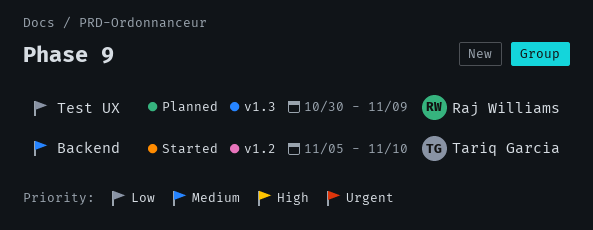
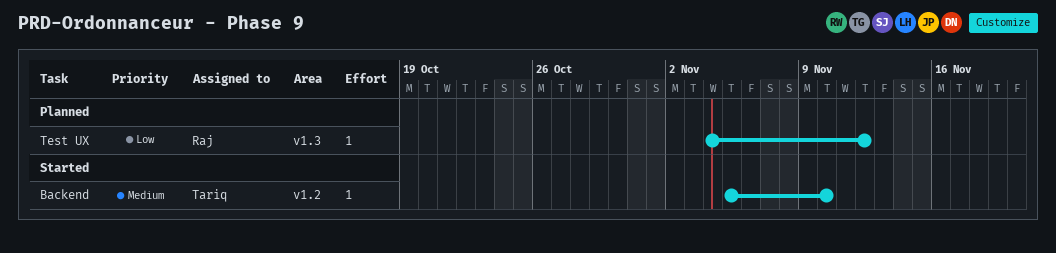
Test UX, start: Oct 30 -> Nov 4
Test UX, due: Nov 9 -> Nov 12

